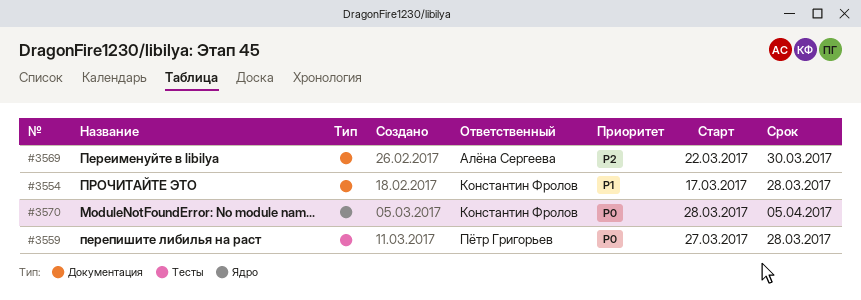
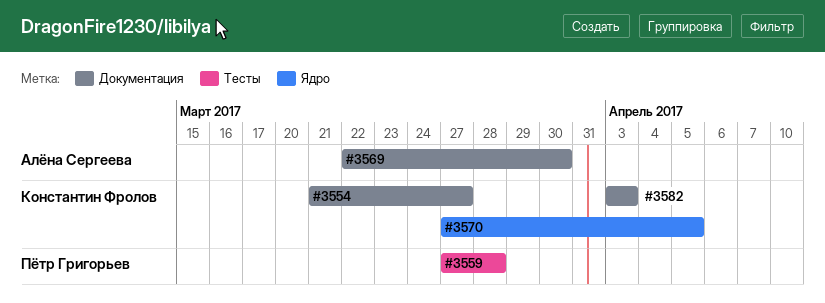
#3554, start: Mar 17 -> Mar 21
#3554, due: Mar 28 -> Mar 27
#3570, start: Mar 28 -> Mar 27
#3582: none -> present

